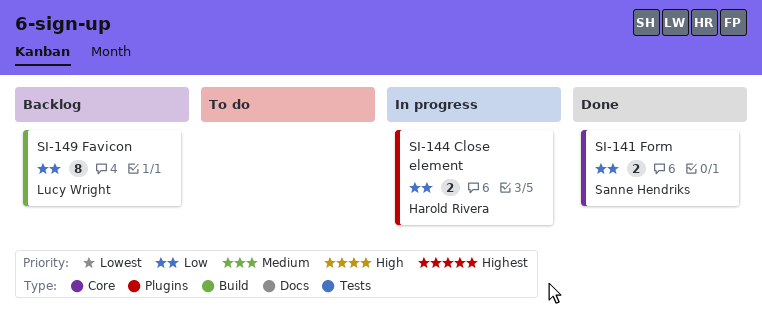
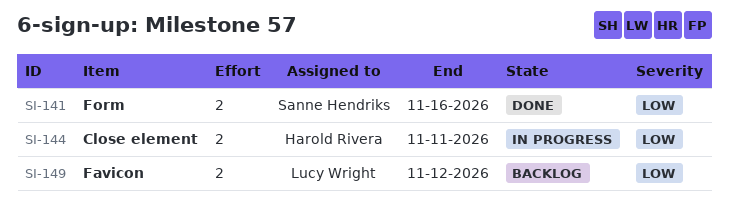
SI-149, estimate: 8 -> 2

